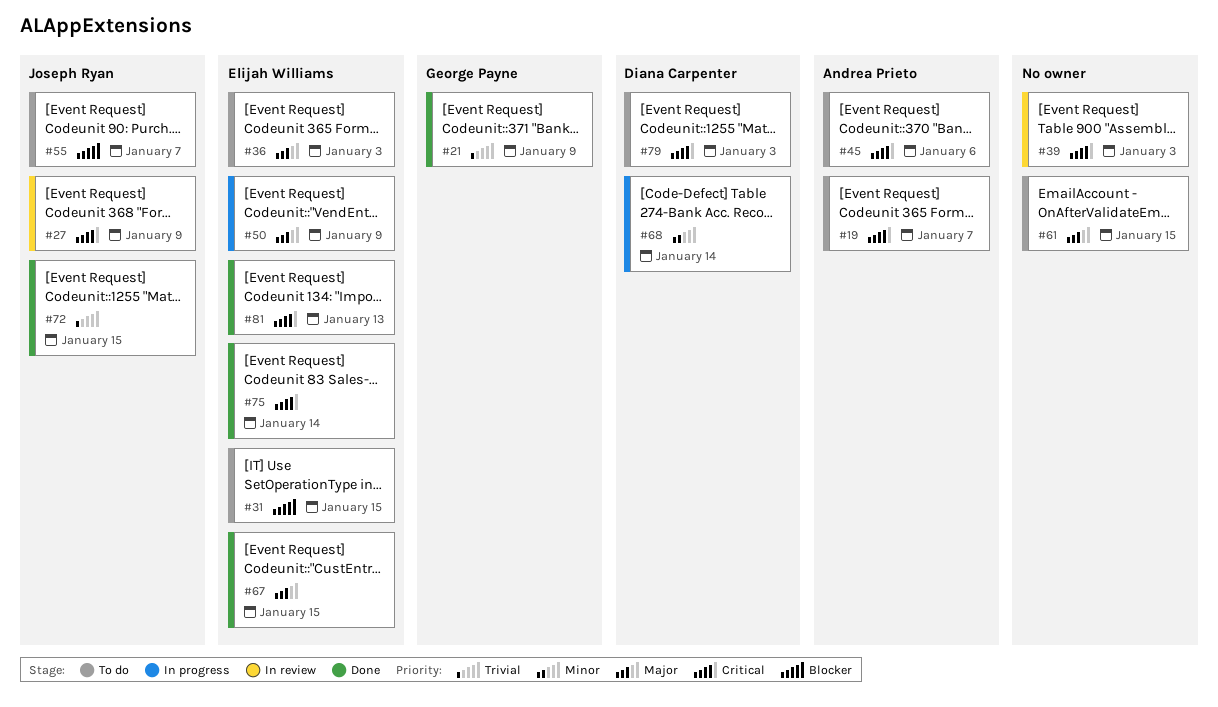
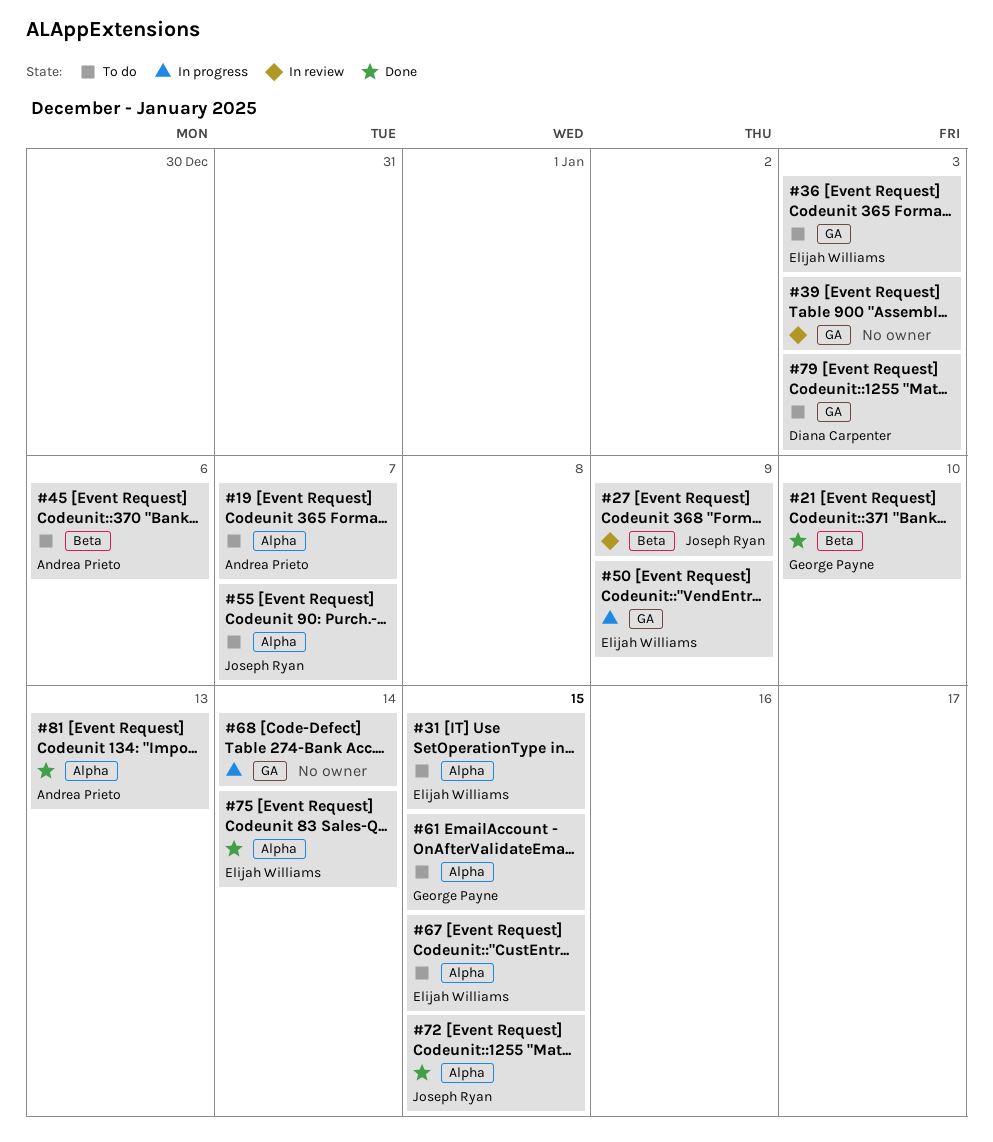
#21, due: Jan 9 -> Jan 10
#61, owner: none -> George Payne
#67, status: Done -> To do
#68, owner: Diana Carpenter -> none
#81, owner: Elijah Williams -> Andrea Prieto

